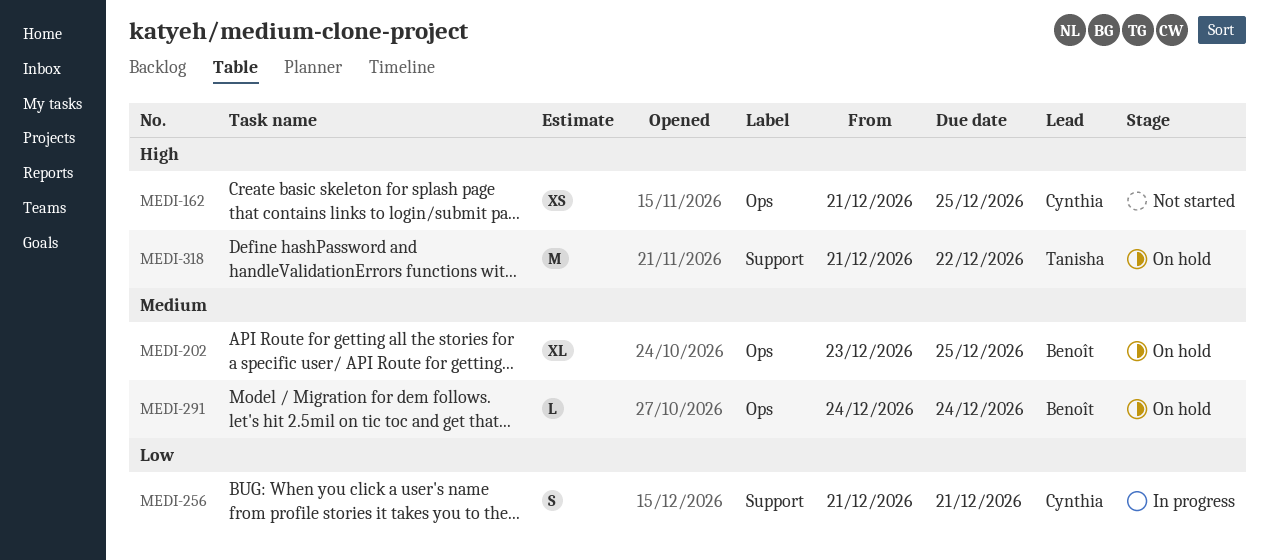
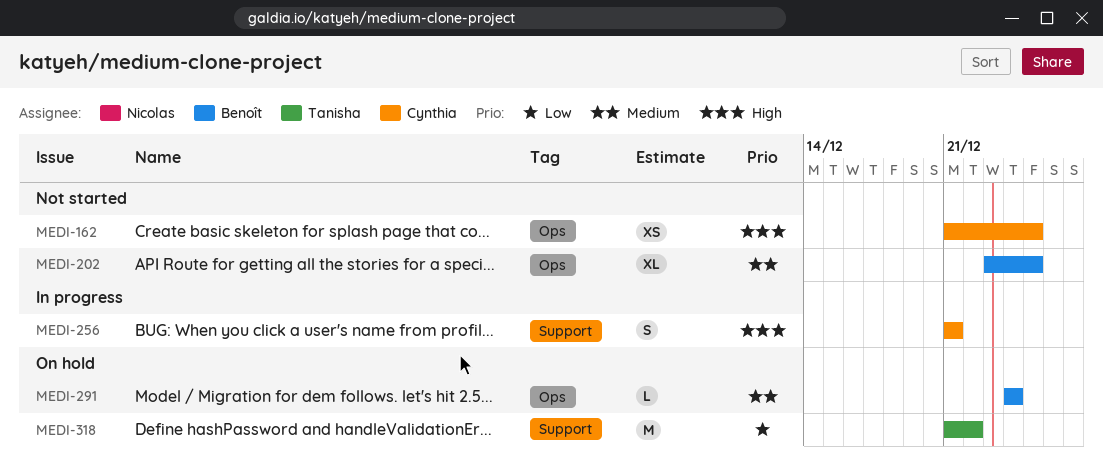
MEDI-202, status: On hold -> Not started
MEDI-256, priority: Low -> High
MEDI-318, priority: High -> Low

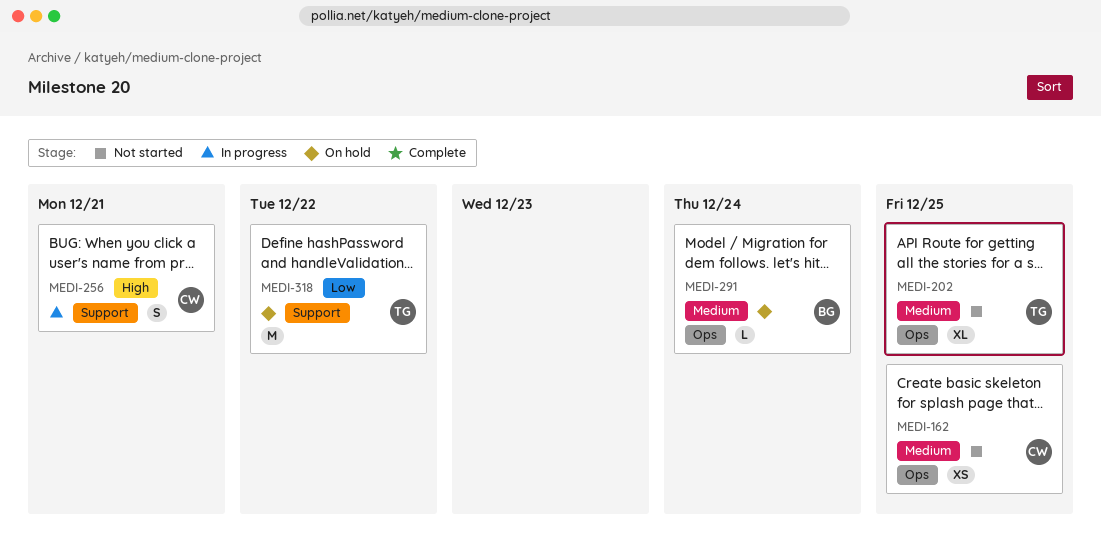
MEDI-162, priority: High -> Medium
MEDI-202, owner: Benoît -> Tanisha

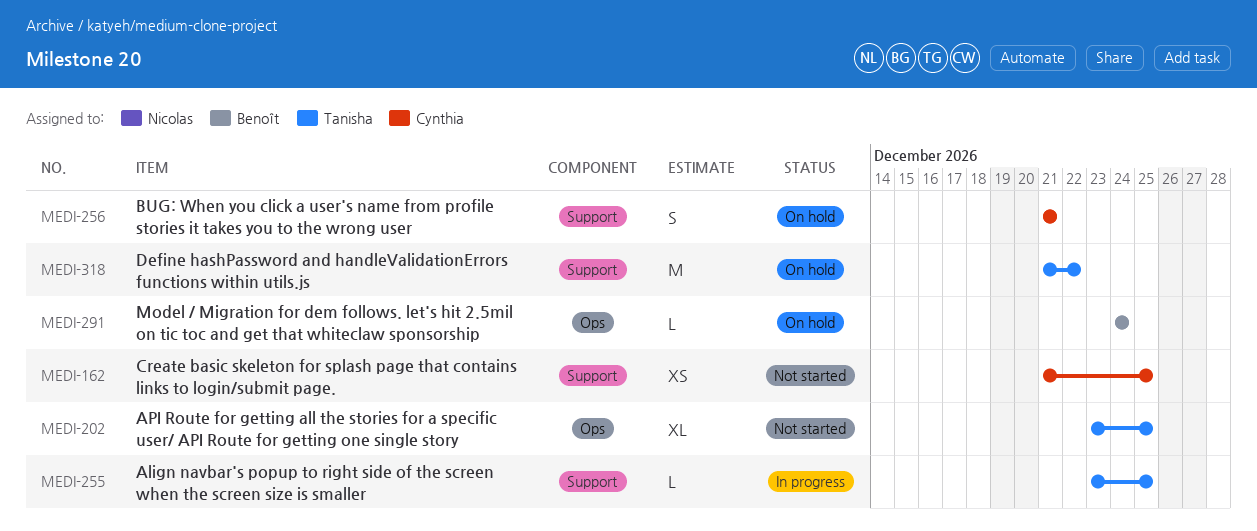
MEDI-162, label: Ops -> Support
MEDI-255: none -> present
MEDI-256, status: In progress -> On hold

